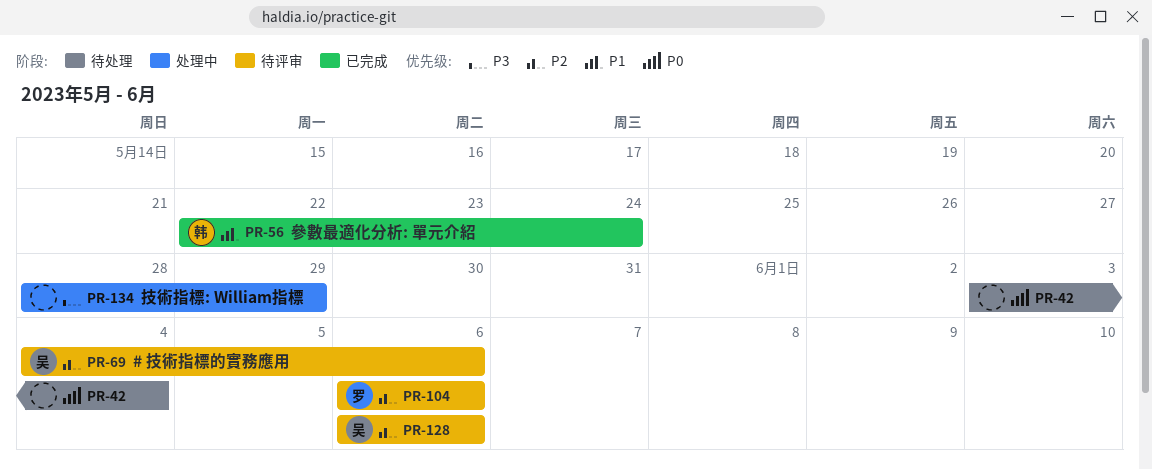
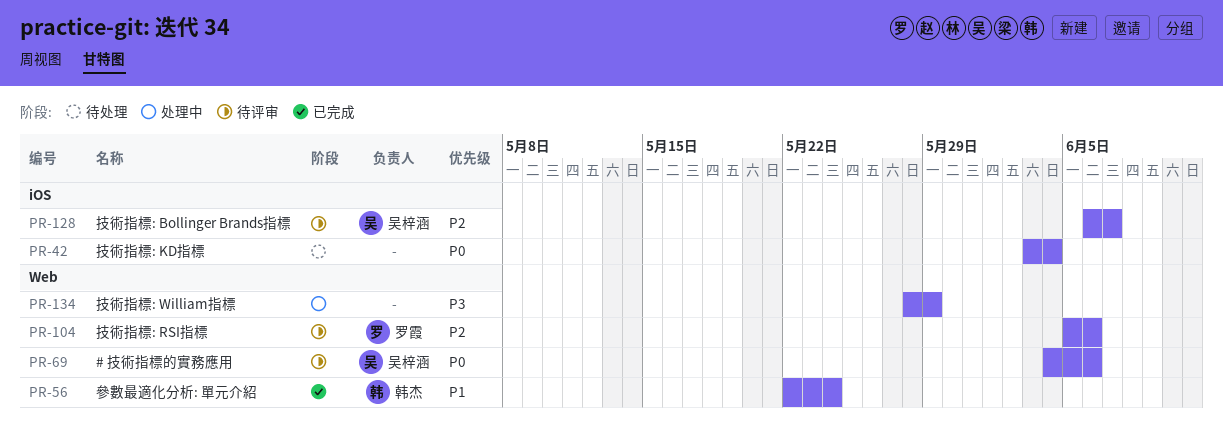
PR-69, priority: P2 -> P0
PR-104, start: Jun 6 -> Jun 5
PR-128, due: Jun 6 -> Jun 7

